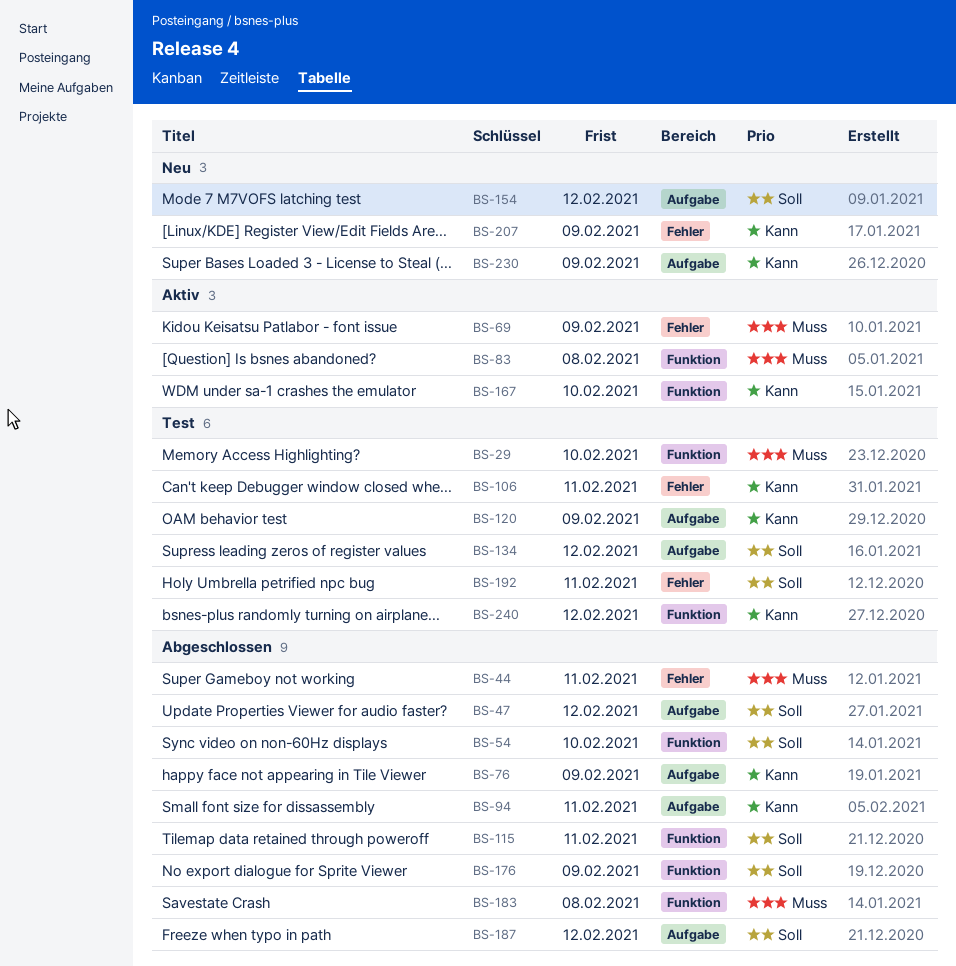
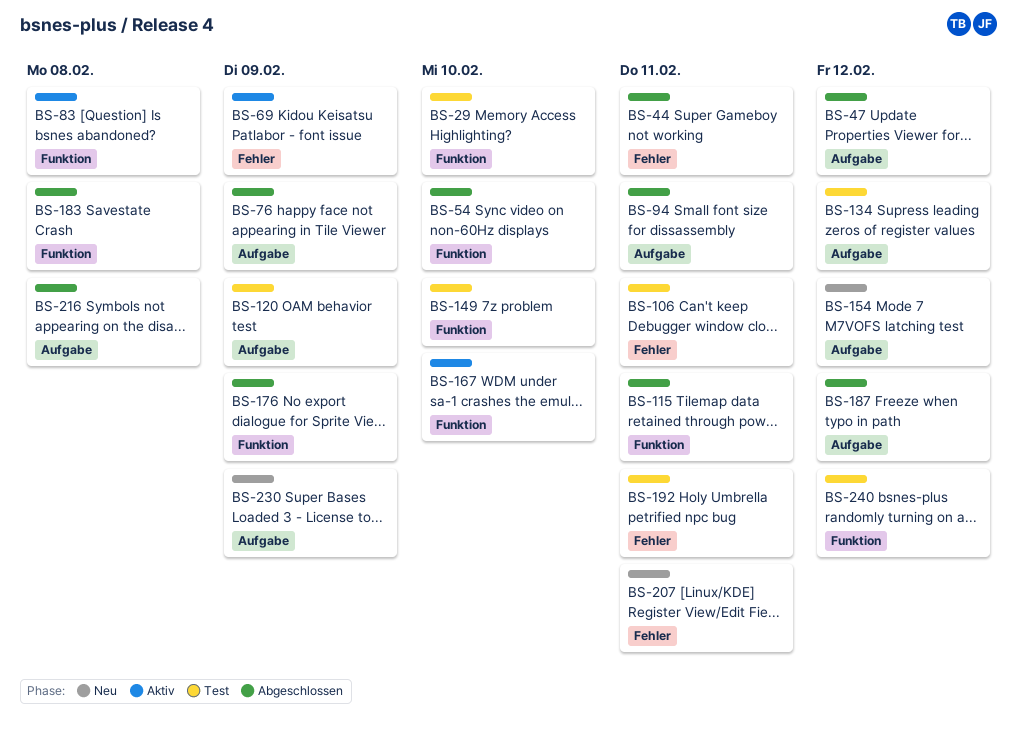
BS-149: none -> present
BS-207, due: Feb 9 -> Feb 11
BS-216: none -> present

